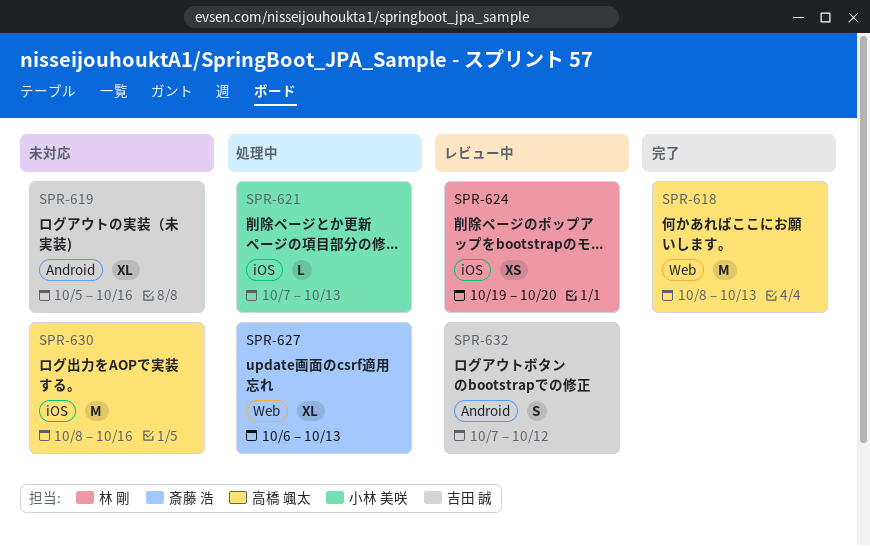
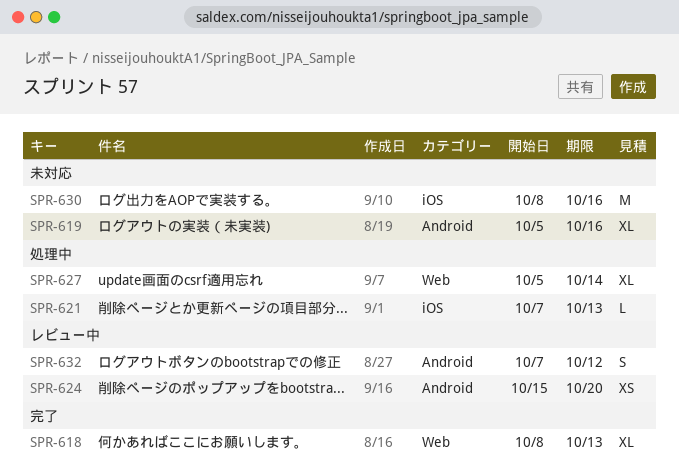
SPR-618, estimate: M -> XL
SPR-624, label: iOS -> Android
SPR-624, start: Oct 19 -> Oct 15
SPR-627, start: Oct 6 -> Oct 5
SPR-627, due: Oct 13 -> Oct 14

